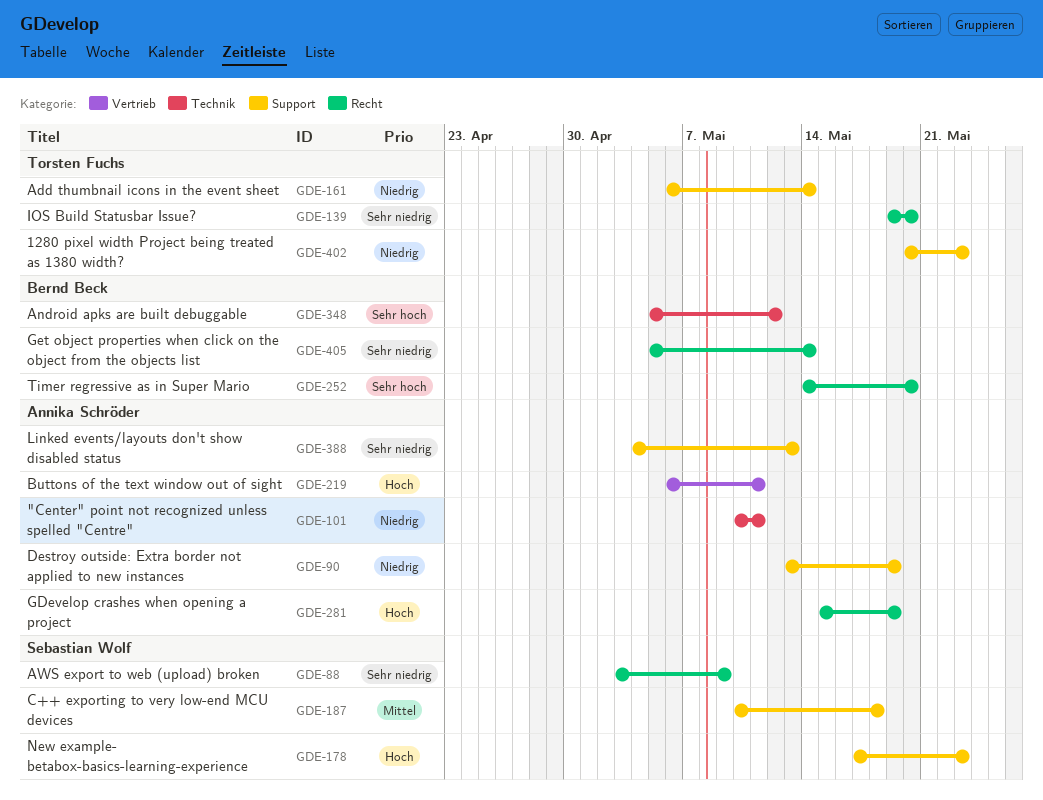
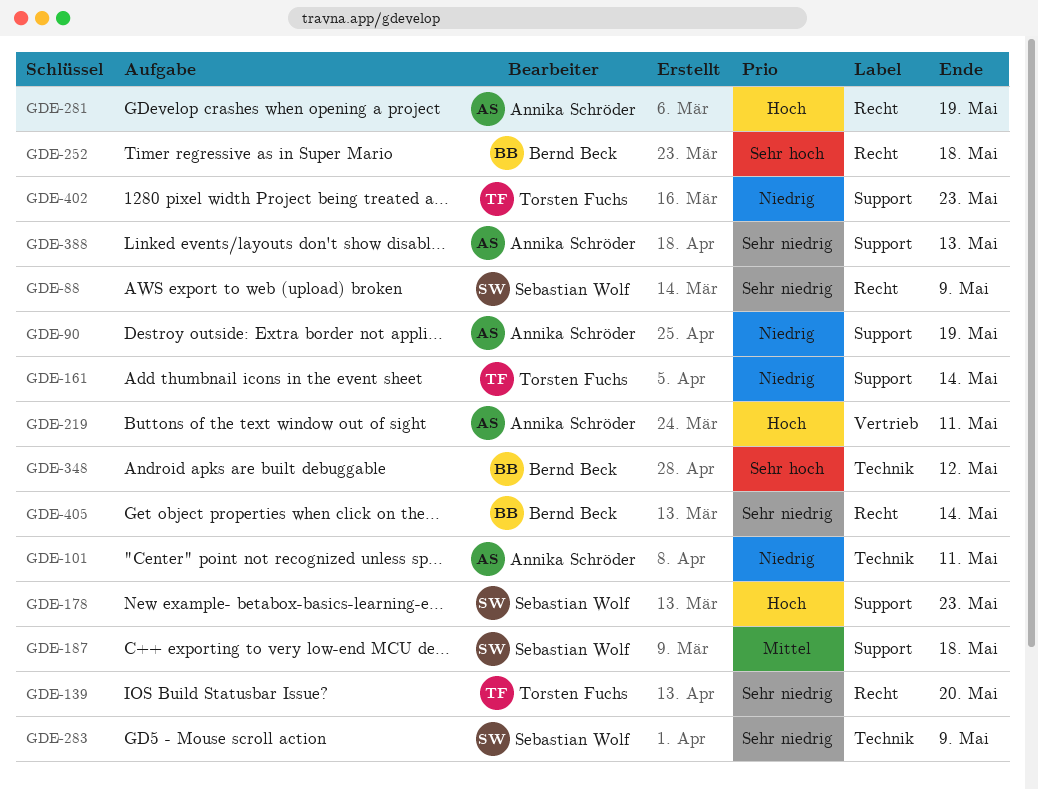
GDE-252, due: May 20 -> May 18
GDE-283: none -> present

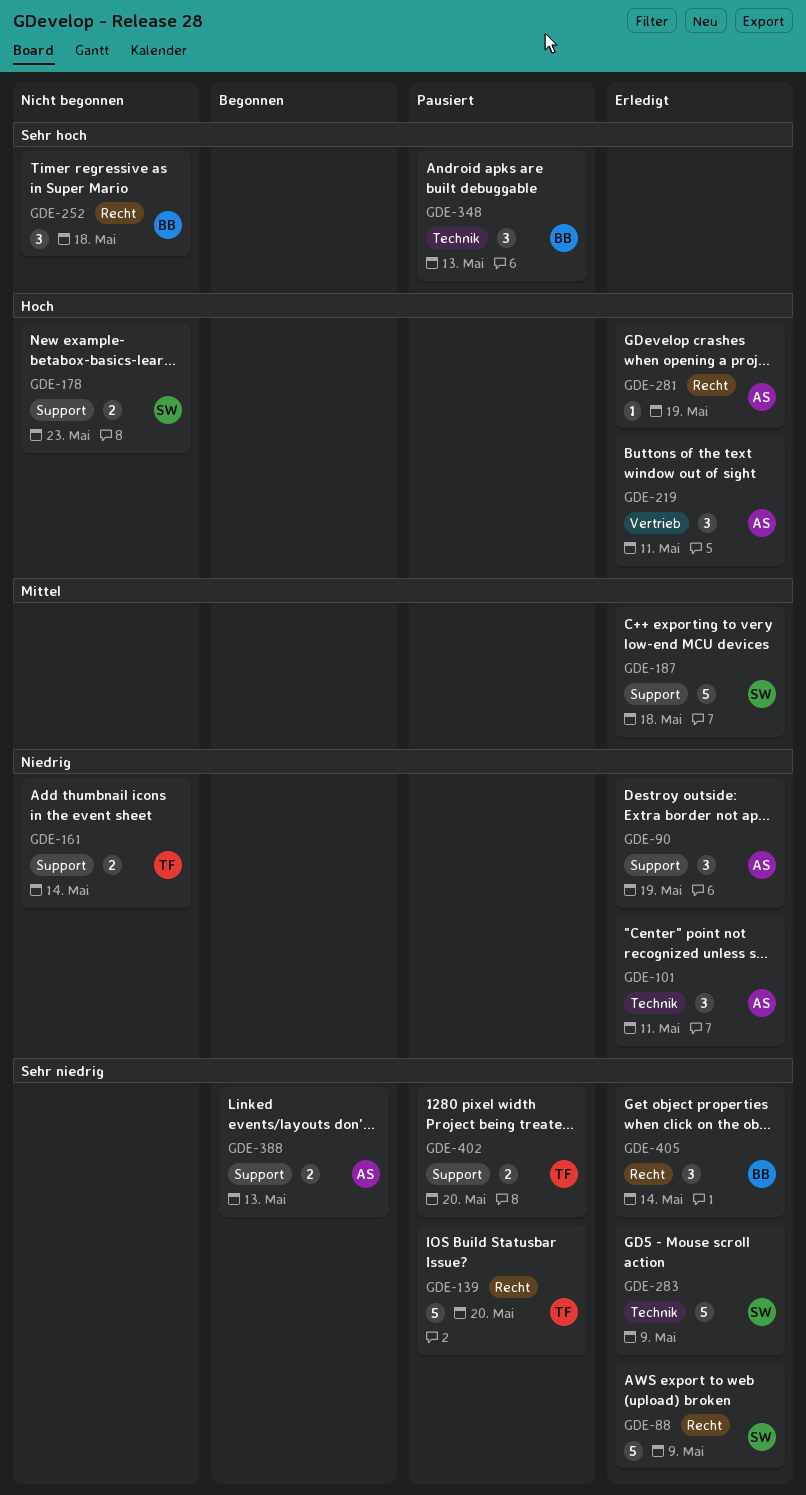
GDE-348, due: May 12 -> May 13
GDE-402, priority: Niedrig -> Sehr niedrig
GDE-402, due: May 23 -> May 20

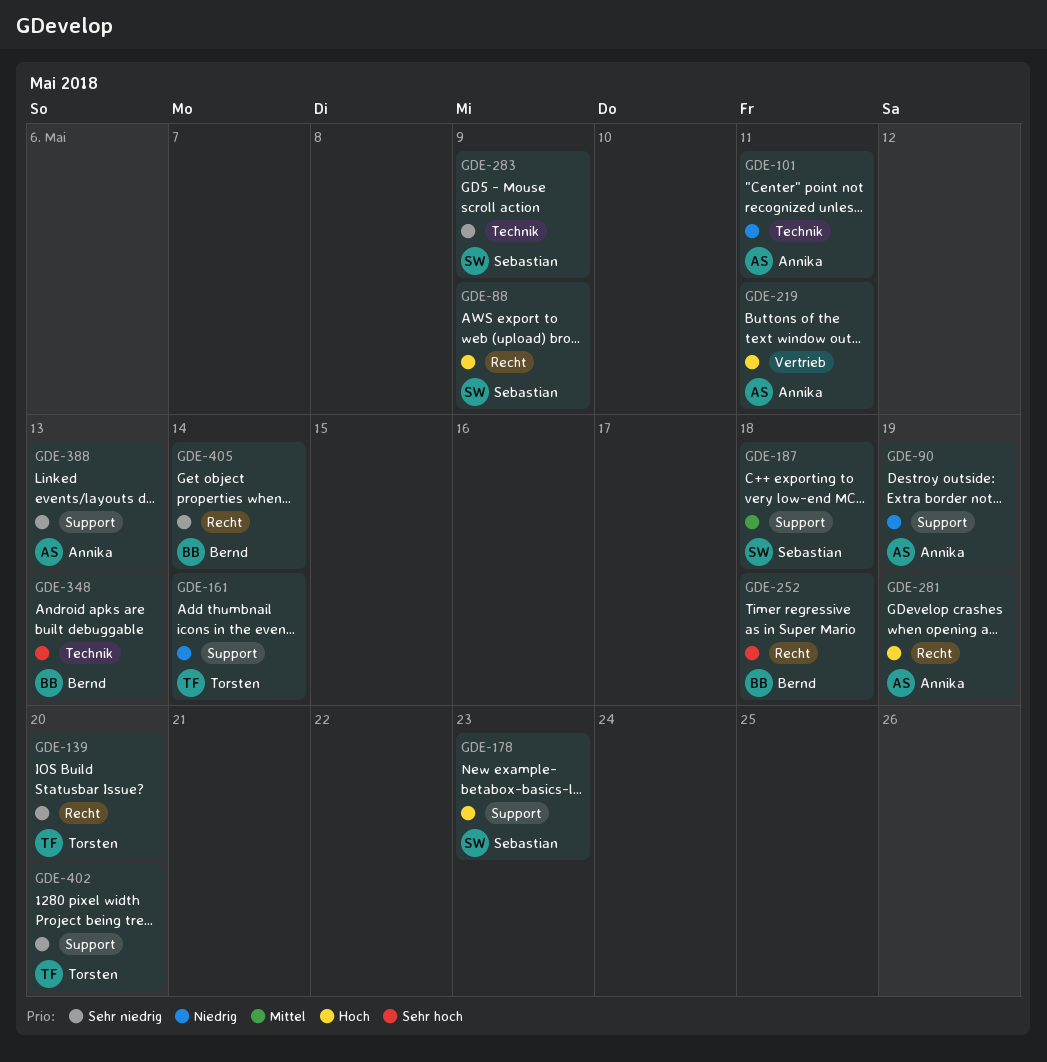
GDE-88, priority: Sehr niedrig -> Hoch

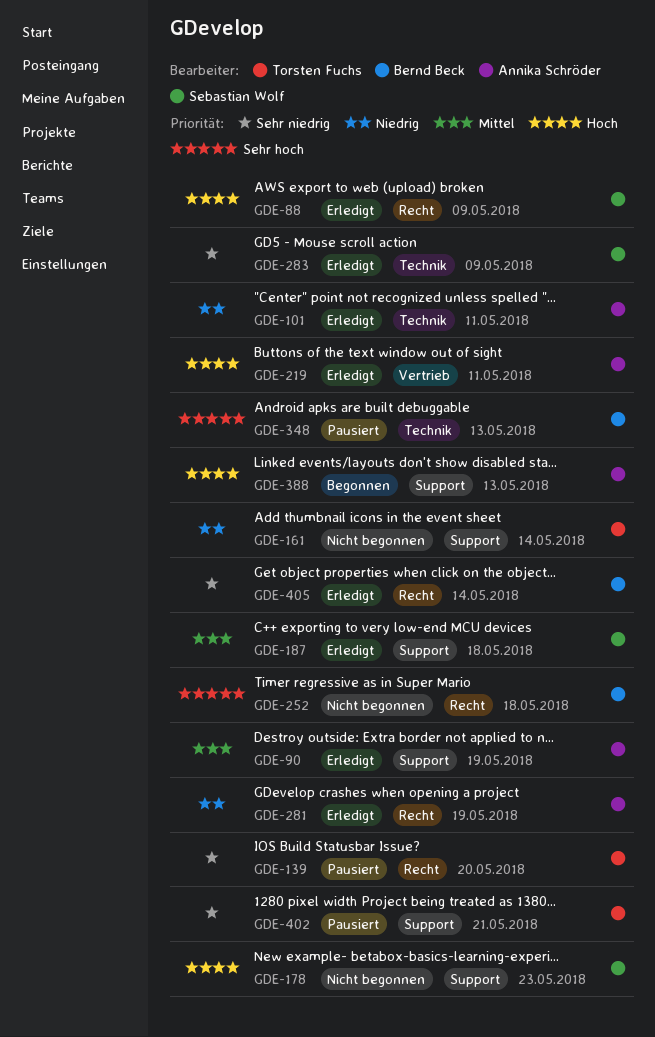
GDE-90, priority: Niedrig -> Mittel
GDE-281, priority: Hoch -> Niedrig
GDE-388, priority: Sehr niedrig -> Hoch
GDE-402, due: May 20 -> May 21

